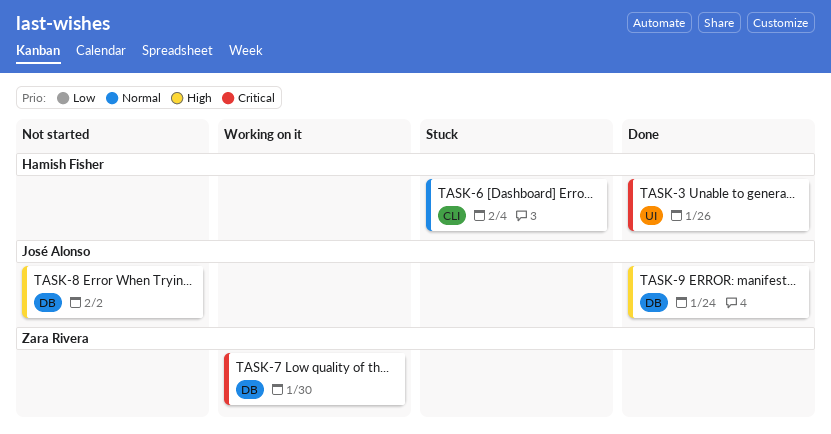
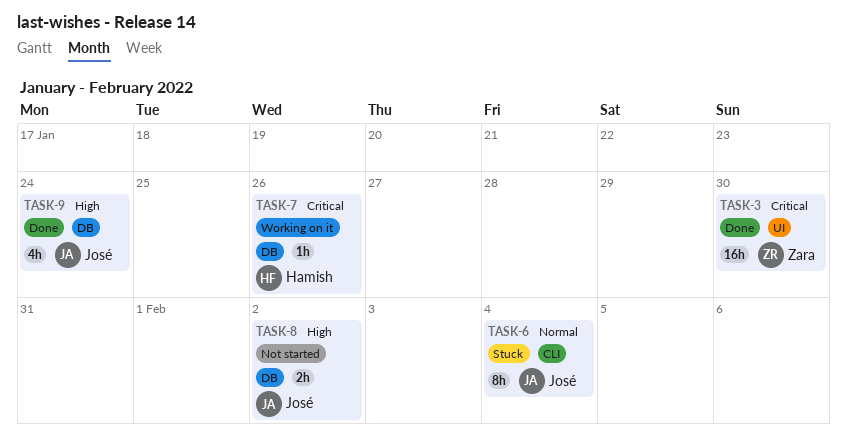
TASK-3, owner: Hamish Fisher -> Zara Rivera
TASK-3, due: Jan 26 -> Jan 30
TASK-6, owner: Hamish Fisher -> José Alonso
TASK-7, owner: Zara Rivera -> Hamish Fisher
TASK-7, due: Jan 30 -> Jan 26

